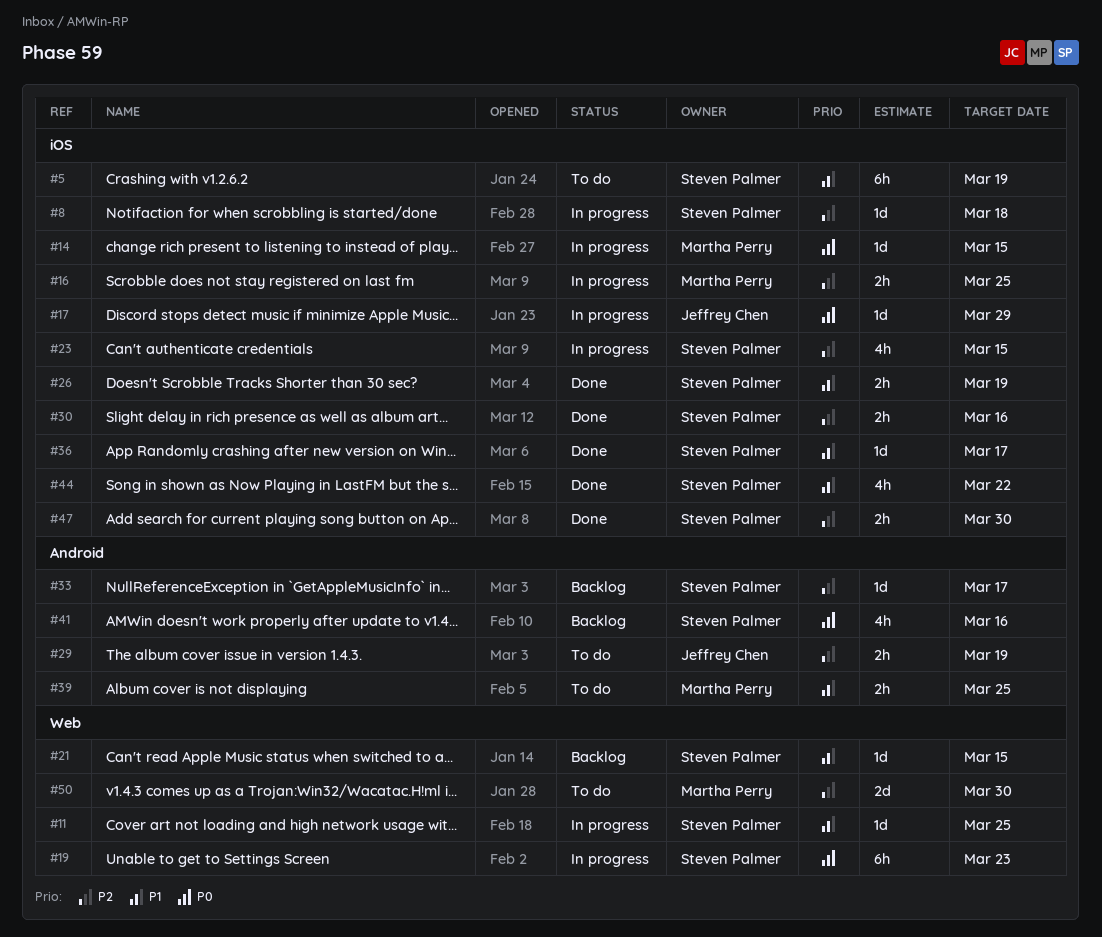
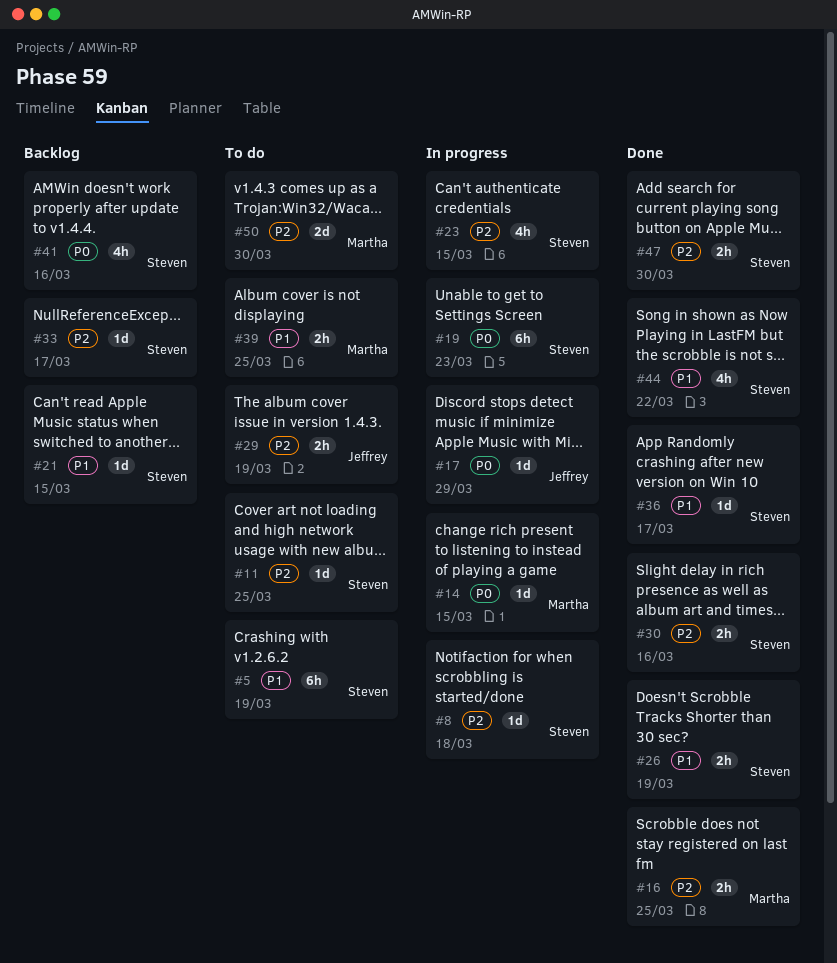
#11, status: In progress -> To do
#11, priority: P1 -> P2
#16, status: In progress -> Done

